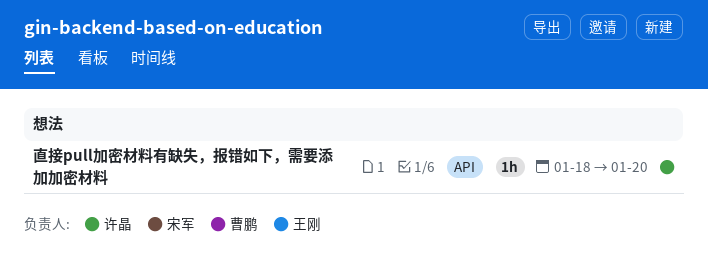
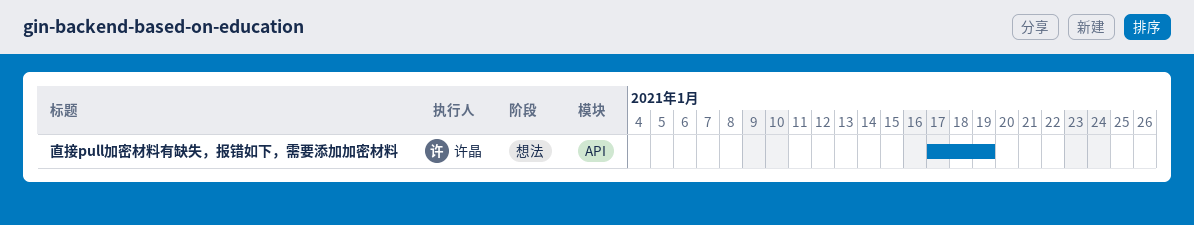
直接pull加密材料有缺失，报错如下，需要添加加密材料, start: Jan 18 -> Jan 17
直接pull加密材料有缺失，报错如下，需要添加加密材料, due: Jan 20 -> Jan 19

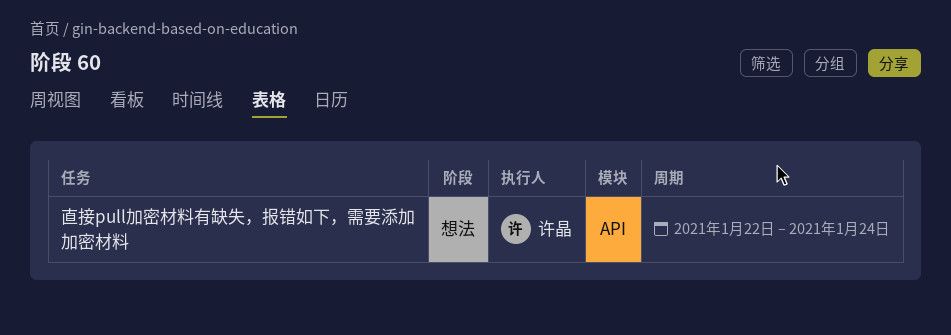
直接pull加密材料有缺失，报错如下，需要添加加密材料, start: Jan 17 -> Jan 22
直接pull加密材料有缺失，报错如下，需要添加加密材料, due: Jan 19 -> Jan 24

